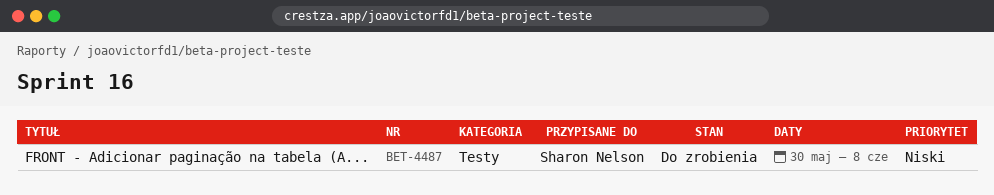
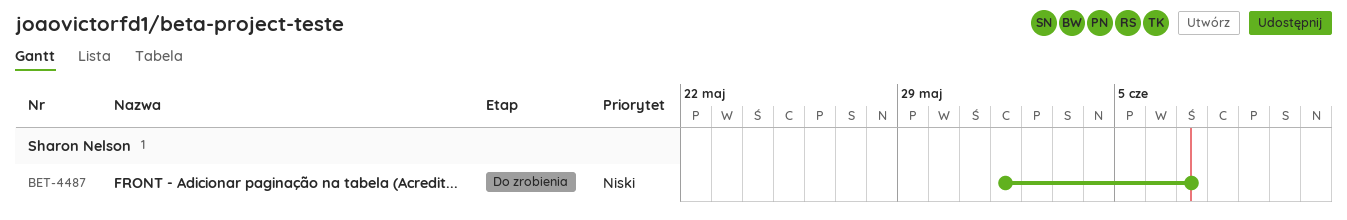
BET-4487, start: May 30 -> Jun 1
BET-4487, due: Jun 8 -> Jun 7

